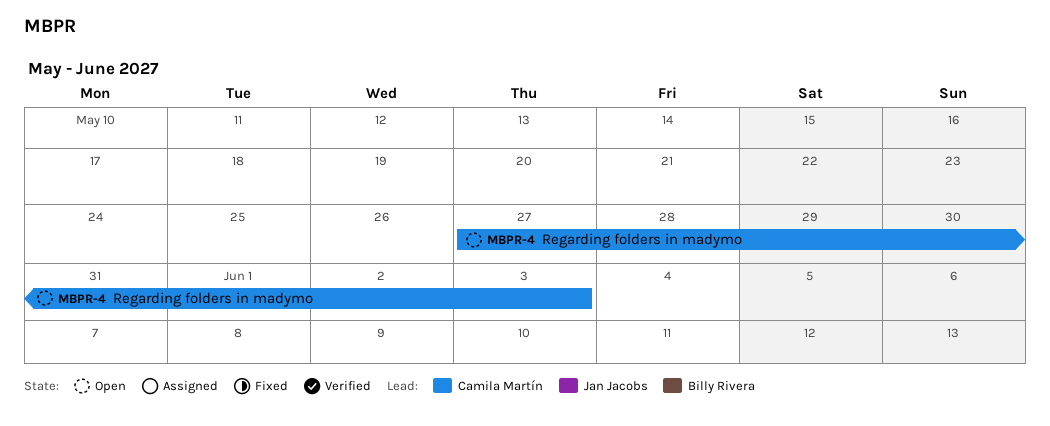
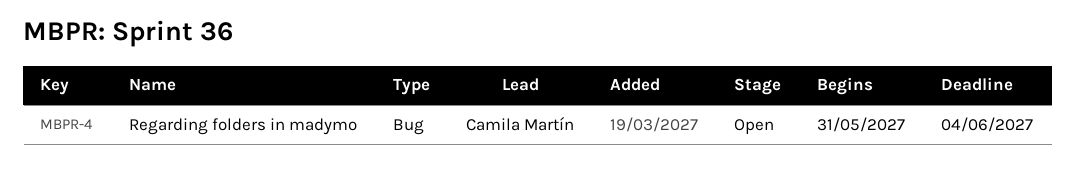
MBPR-4, start: May 27 -> May 31
MBPR-4, due: Jun 3 -> Jun 4

